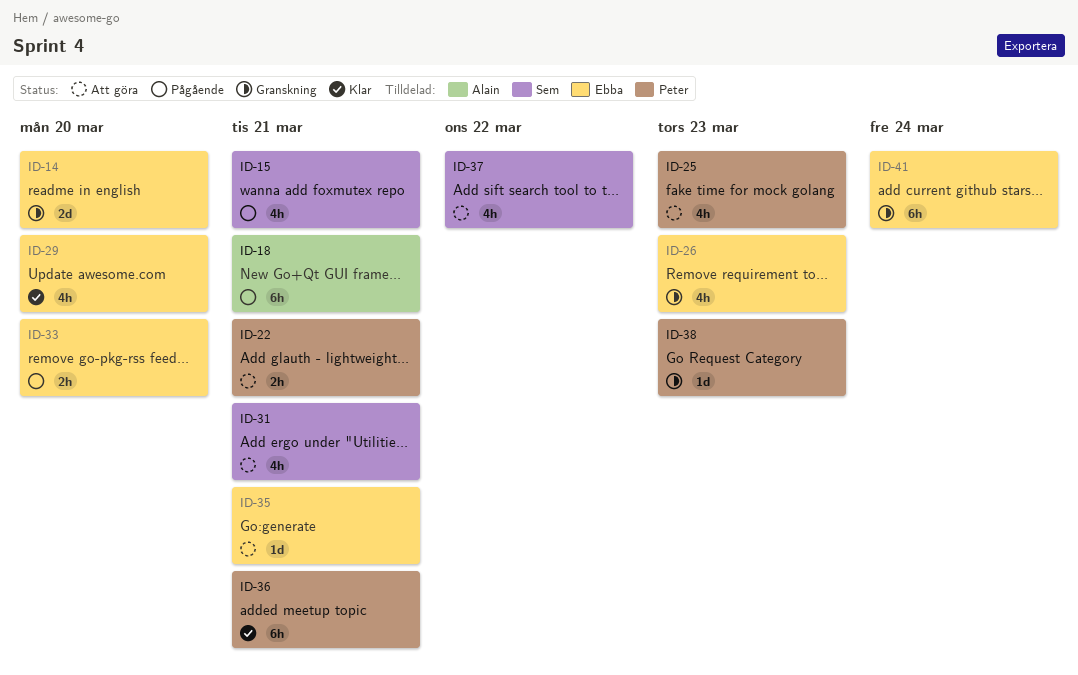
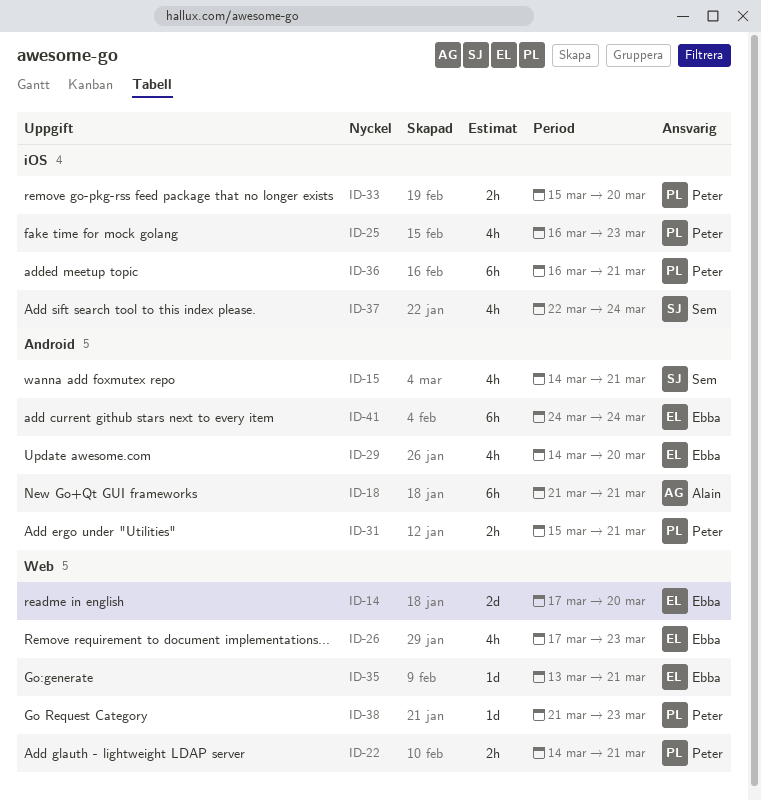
ID-31, owner: Sem -> Peter
ID-31, estimate: 4h -> 2h
ID-33, owner: Ebba -> Peter
ID-37, due: Mar 22 -> Mar 24

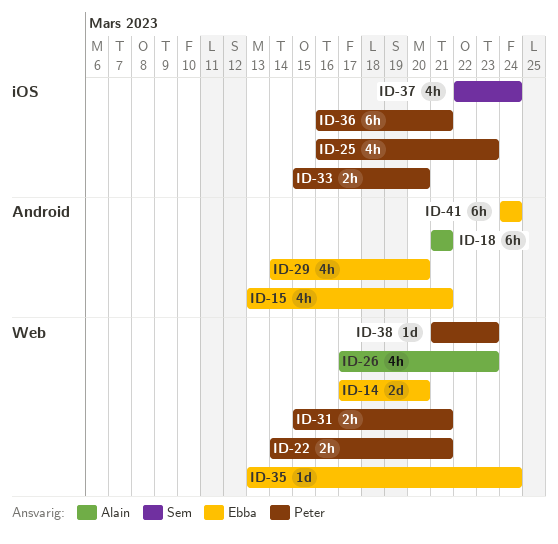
ID-15, owner: Sem -> Ebba
ID-15, start: Mar 14 -> Mar 13
ID-26, owner: Ebba -> Alain
ID-31, label: Android -> Web
ID-35, due: Mar 21 -> Mar 24

